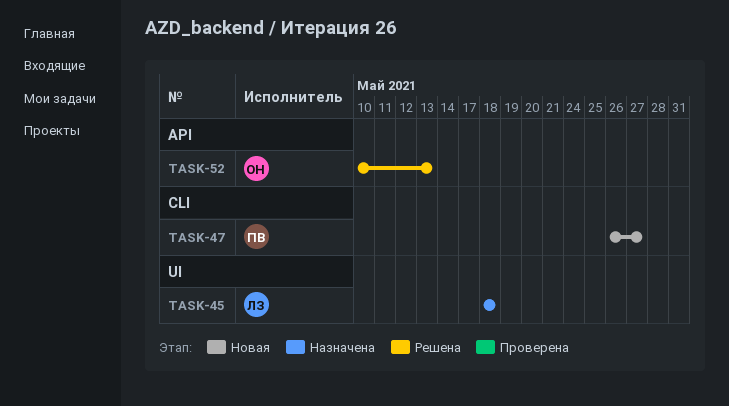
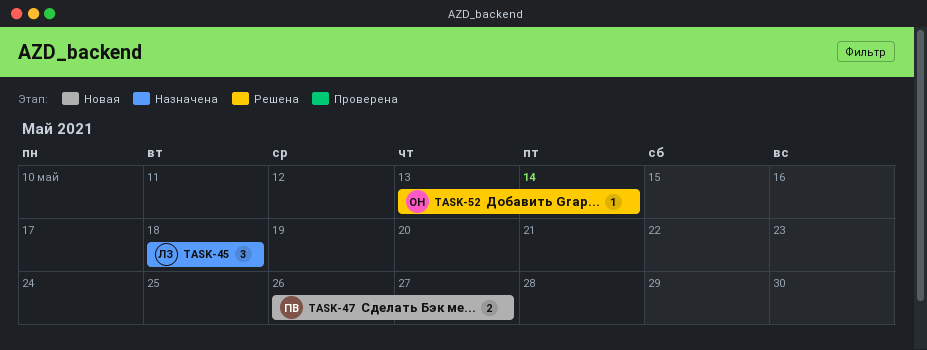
TASK-52, start: May 10 -> May 13
TASK-52, due: May 13 -> May 14

